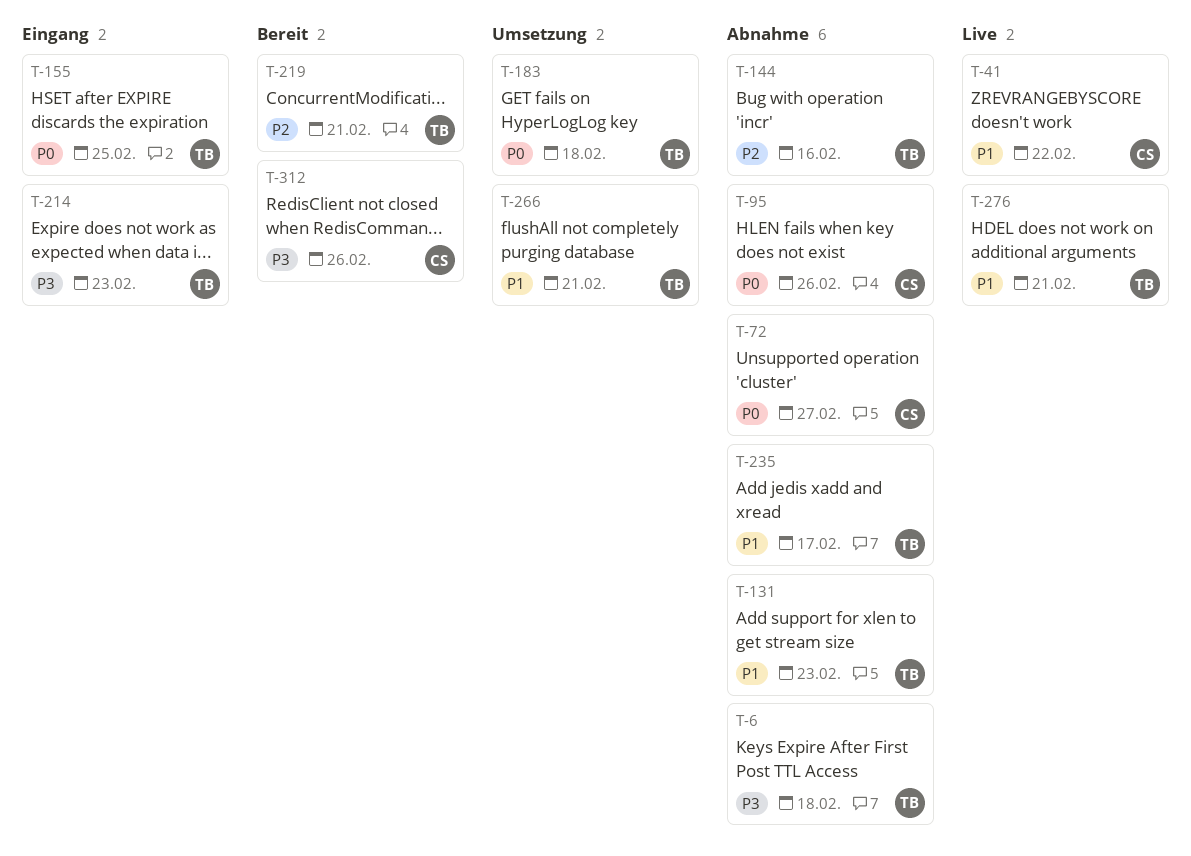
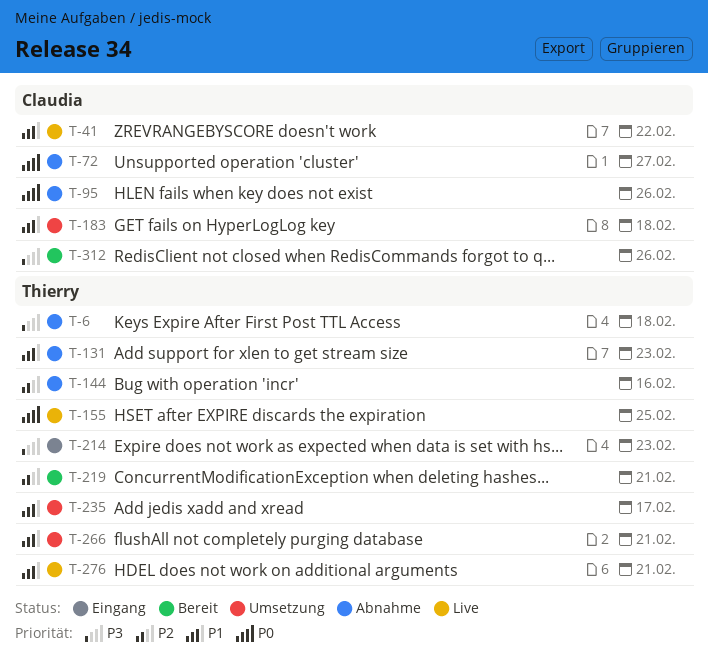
T-155, status: Eingang -> Live
T-183, owner: Thierry -> Claudia
T-183, priority: P0 -> P1
T-235, status: Abnahme -> Umsetzung

